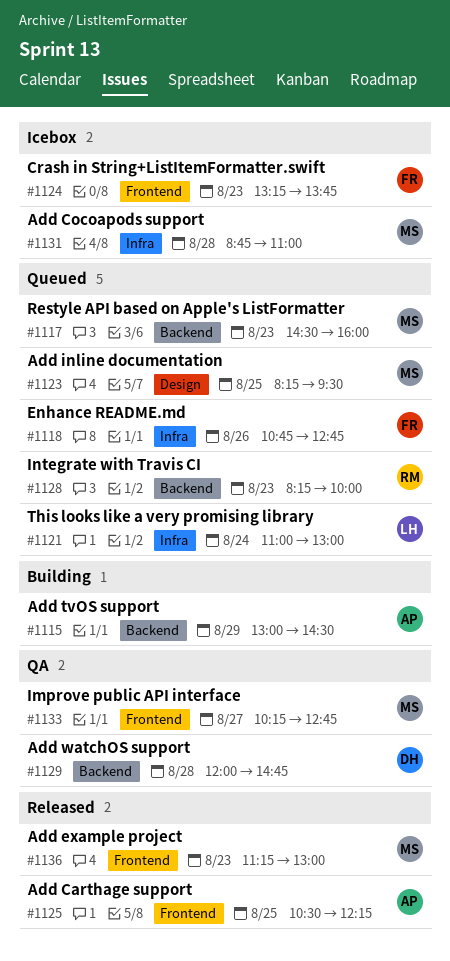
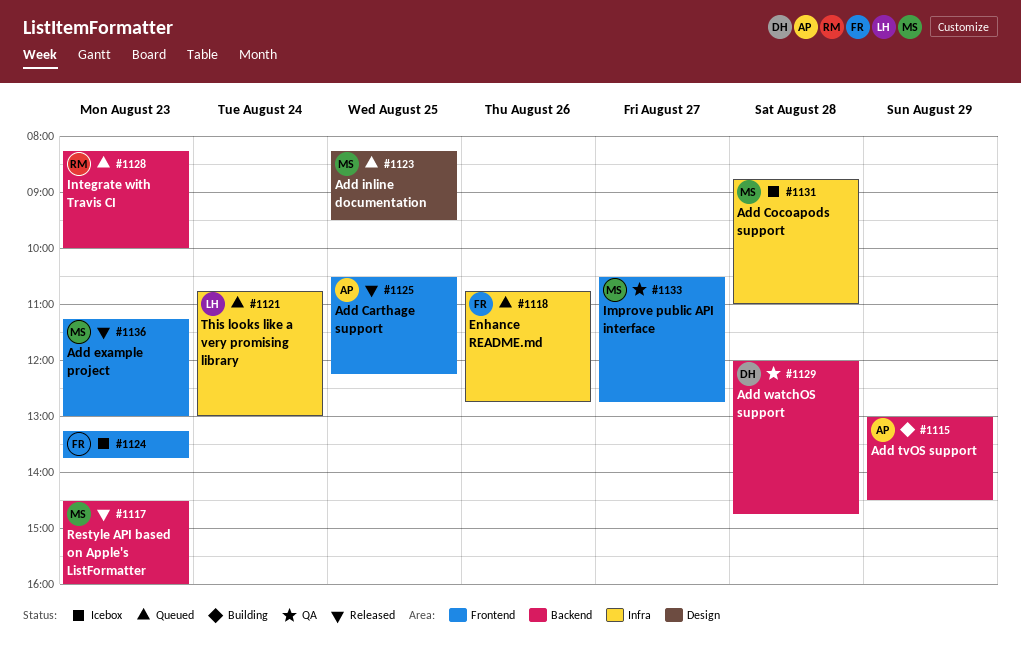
#1117, status: Queued -> Released
#1121, begins: 11:00 -> 10:45
#1133, begins: 10:15 -> 10:30

